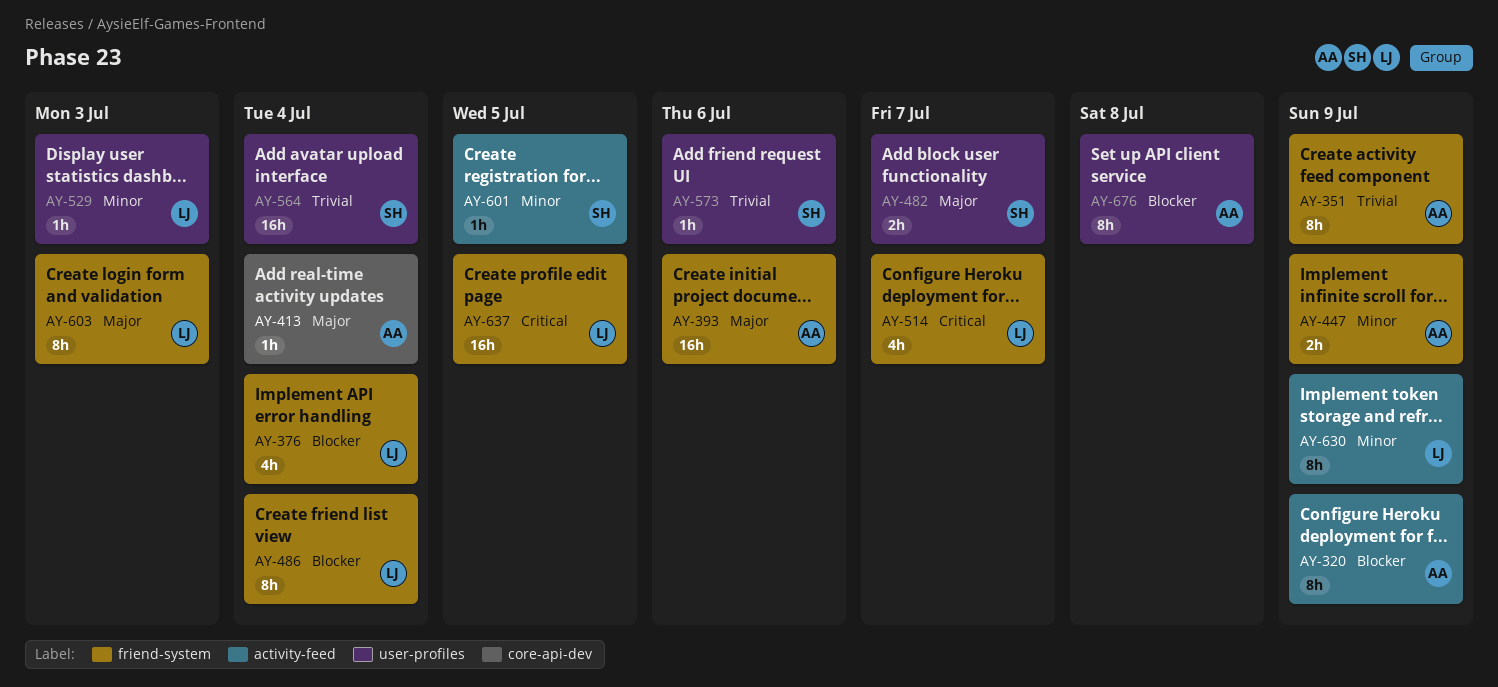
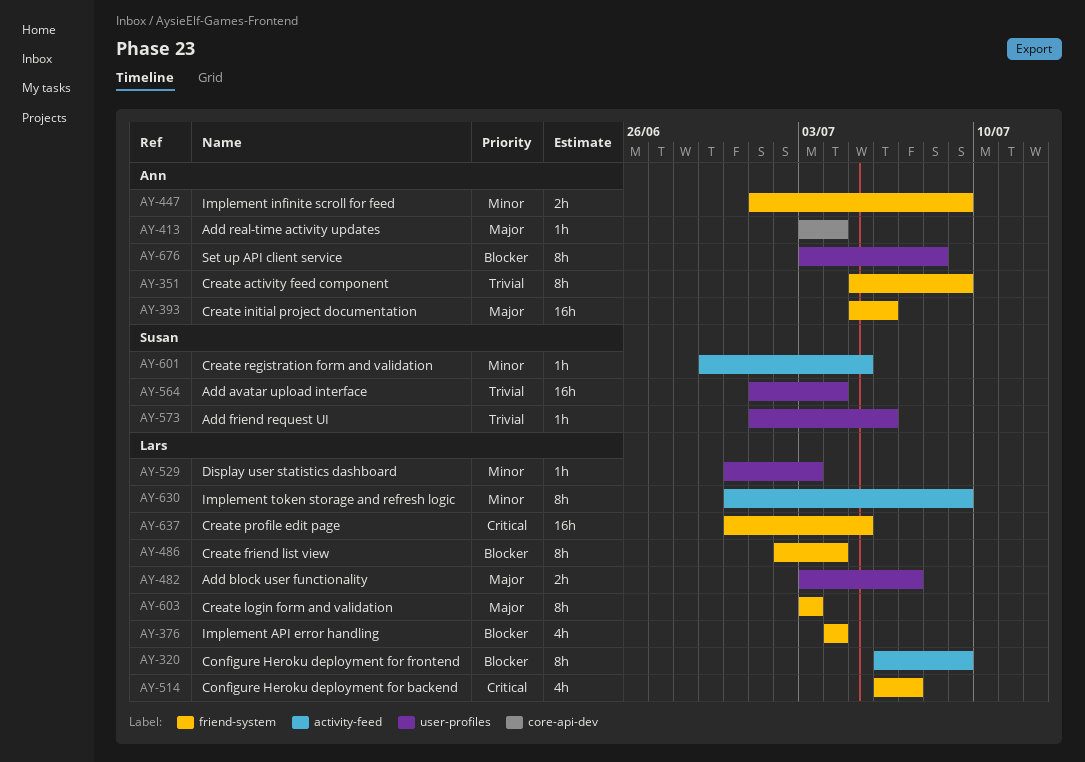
AY-320, owner: Ann -> Lars
AY-482, owner: Susan -> Lars

